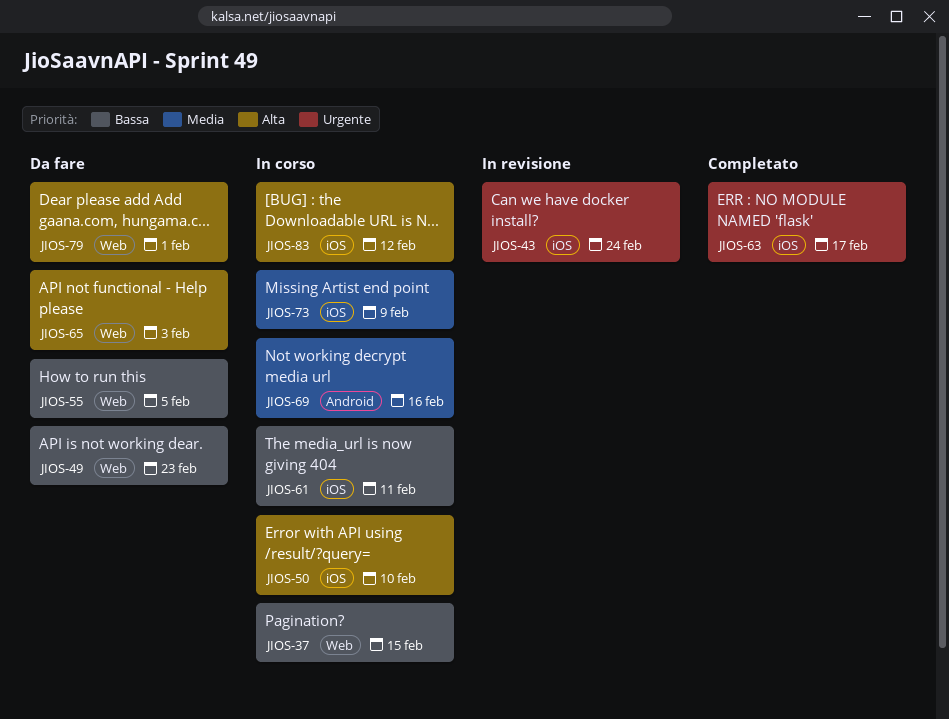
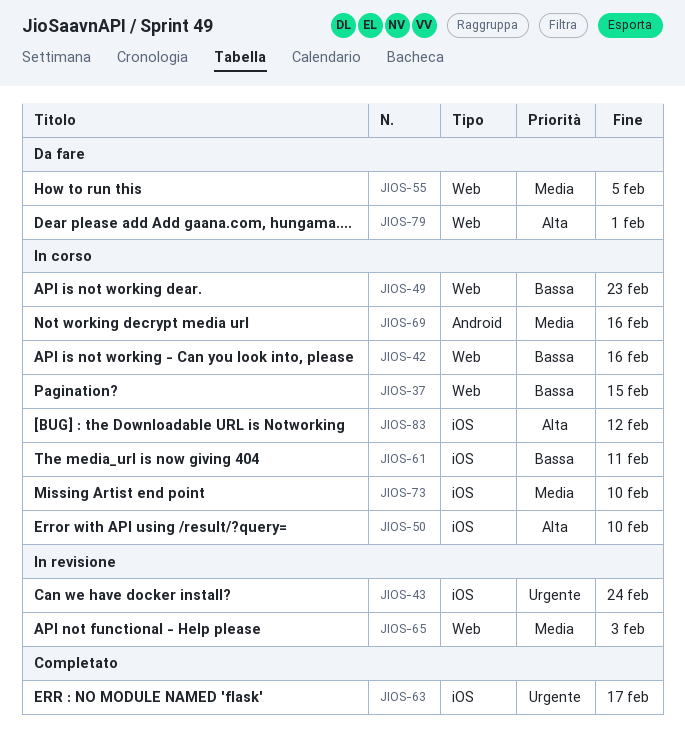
JIOS-42: none -> present
JIOS-49, status: Da fare -> In corso
JIOS-55, priority: Bassa -> Media
JIOS-65, status: Da fare -> In revisione
JIOS-65, priority: Alta -> Media
JIOS-73, due: Feb 9 -> Feb 10

